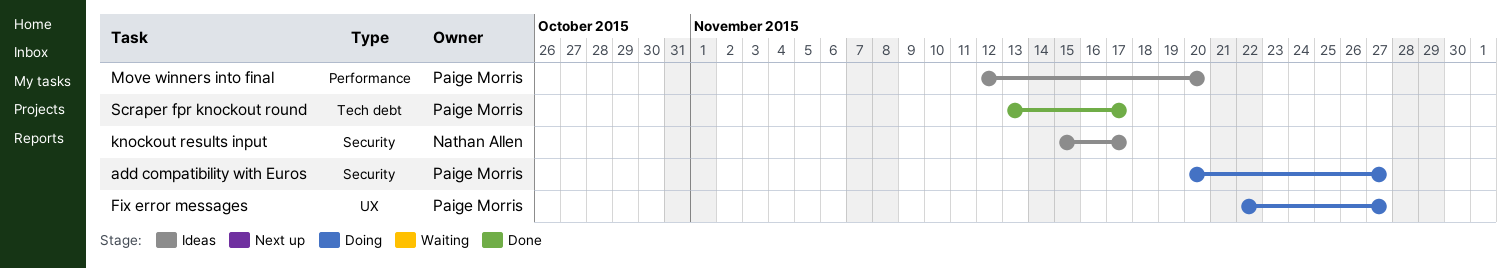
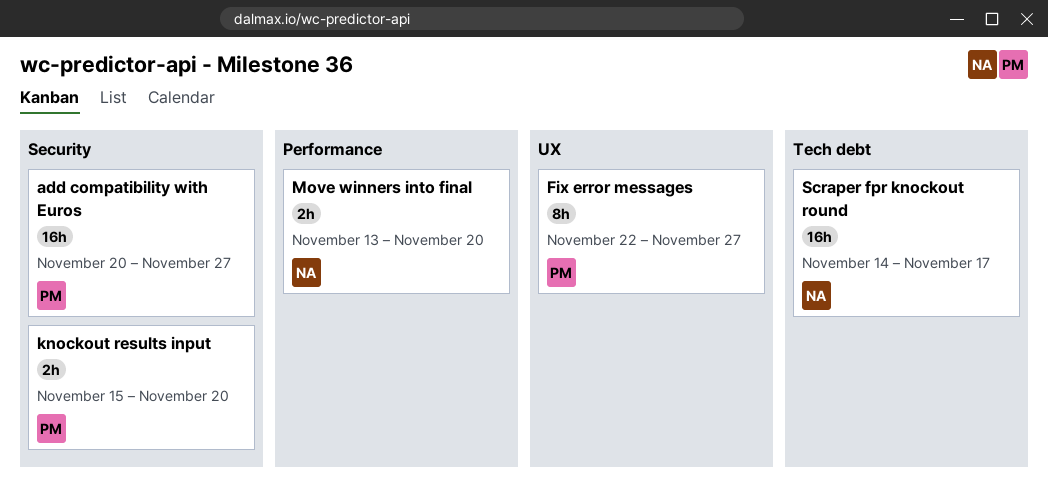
knockout results input, owner: Nathan Allen -> Paige Morris
knockout results input, due: Nov 17 -> Nov 20
Move winners into final, owner: Paige Morris -> Nathan Allen
Move winners into final, start: Nov 12 -> Nov 13
Scraper fpr knockout round, owner: Paige Morris -> Nathan Allen
Scraper fpr knockout round, start: Nov 13 -> Nov 14

